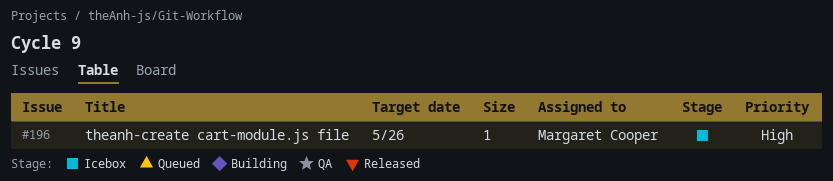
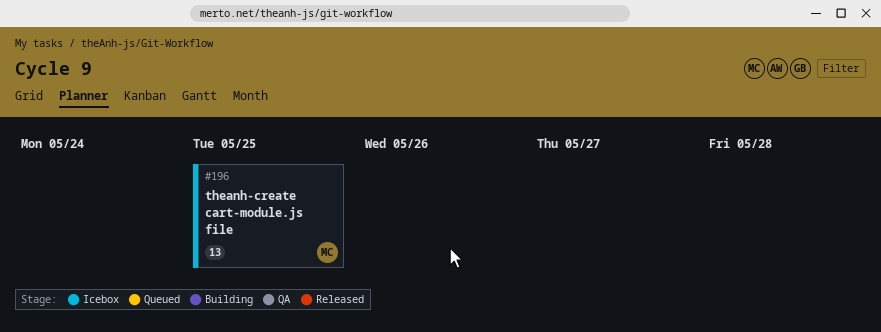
#196, estimate: 1 -> 13
#196, due: May 26 -> May 25

